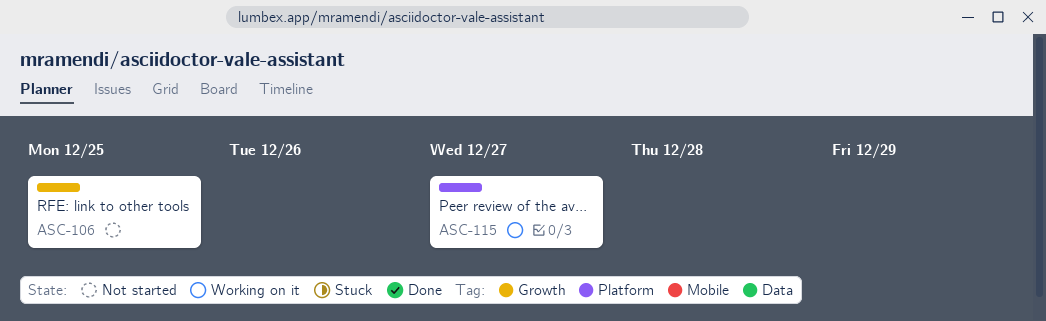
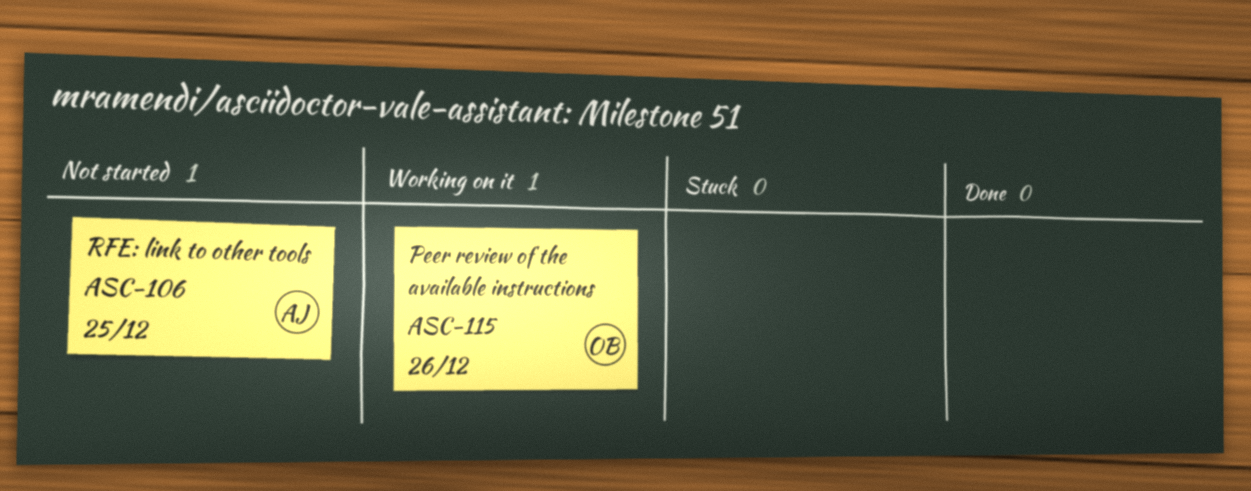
ASC-115, due: Dec 27 -> Dec 26

